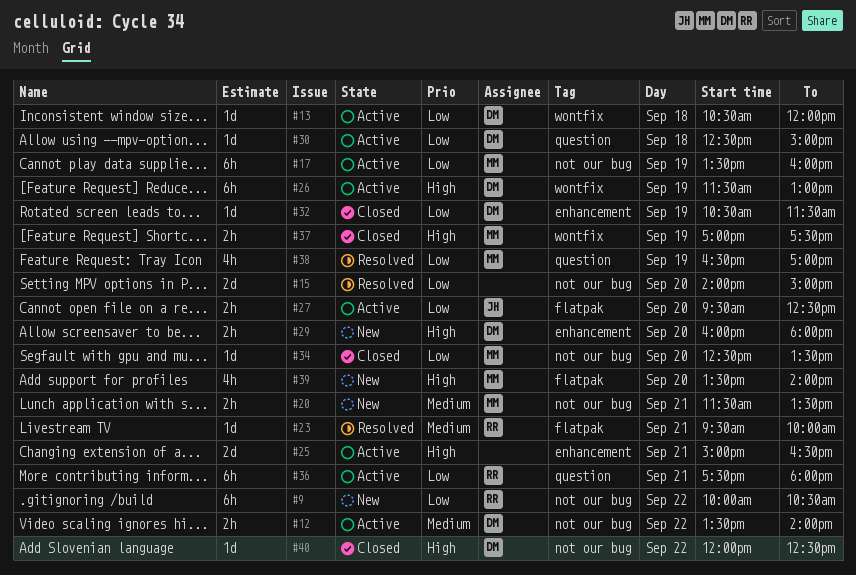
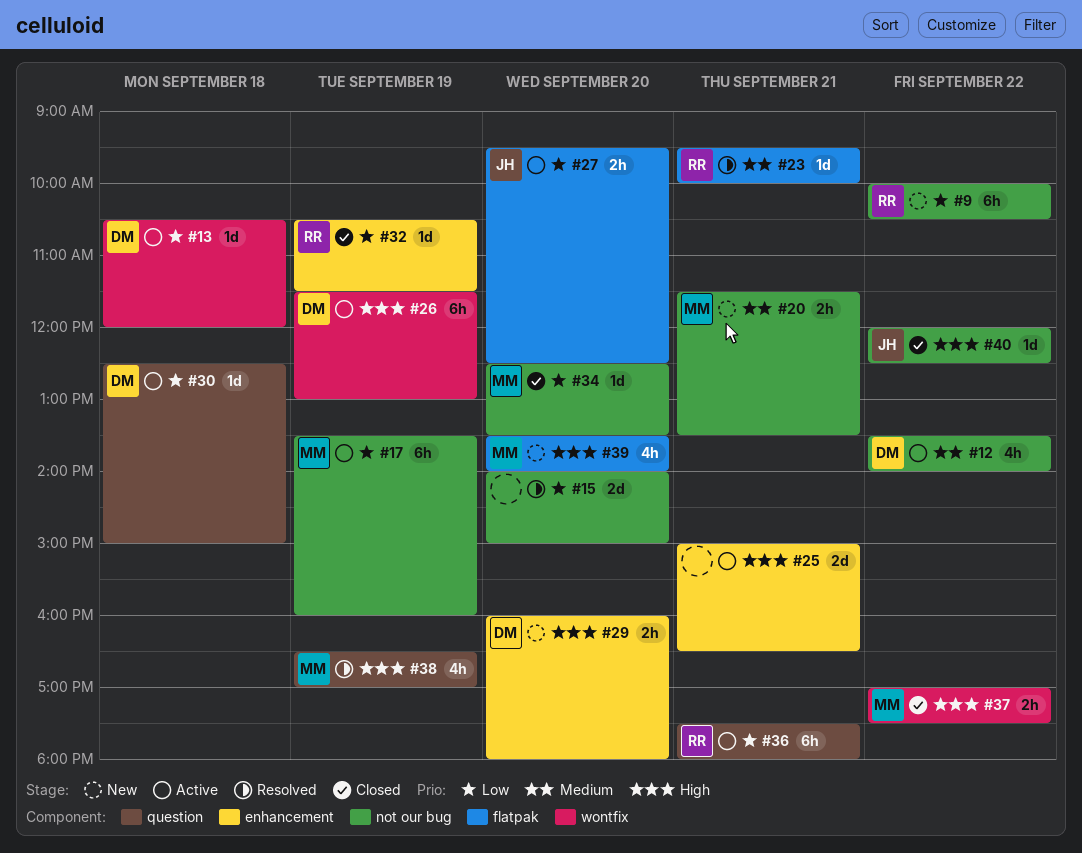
#12, estimate: 2h -> 4h
#32, owner: DM -> RR
#37, day: Sep 19 -> Sep 22
#38, priority: Low -> High
#40, owner: DM -> JH

